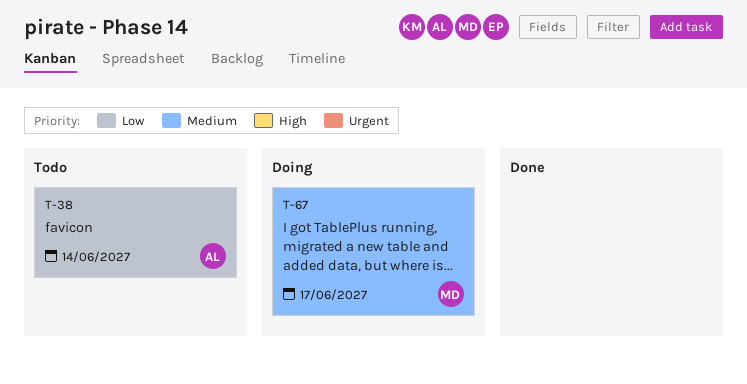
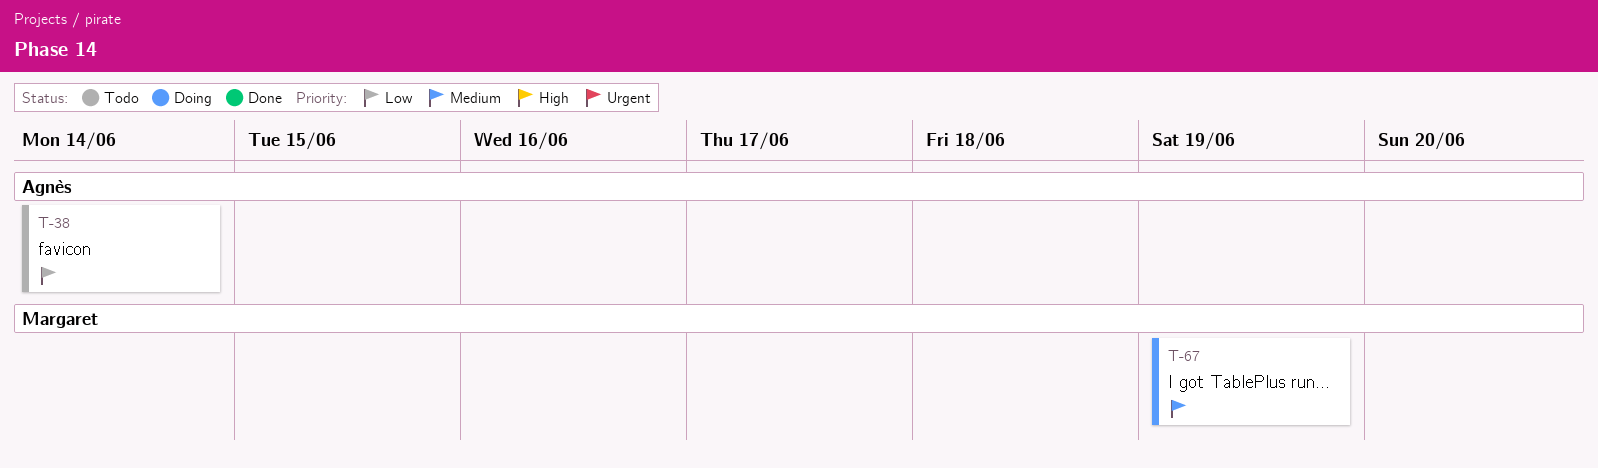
T-67, due: Jun 17 -> Jun 19

